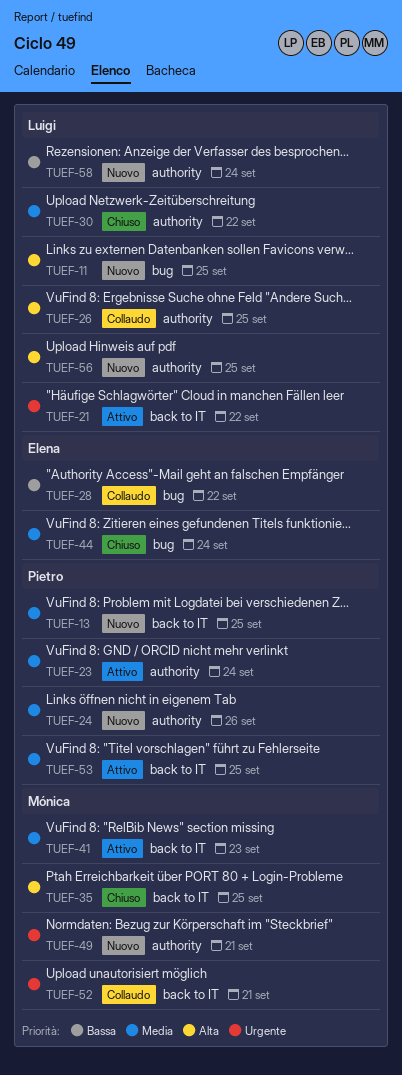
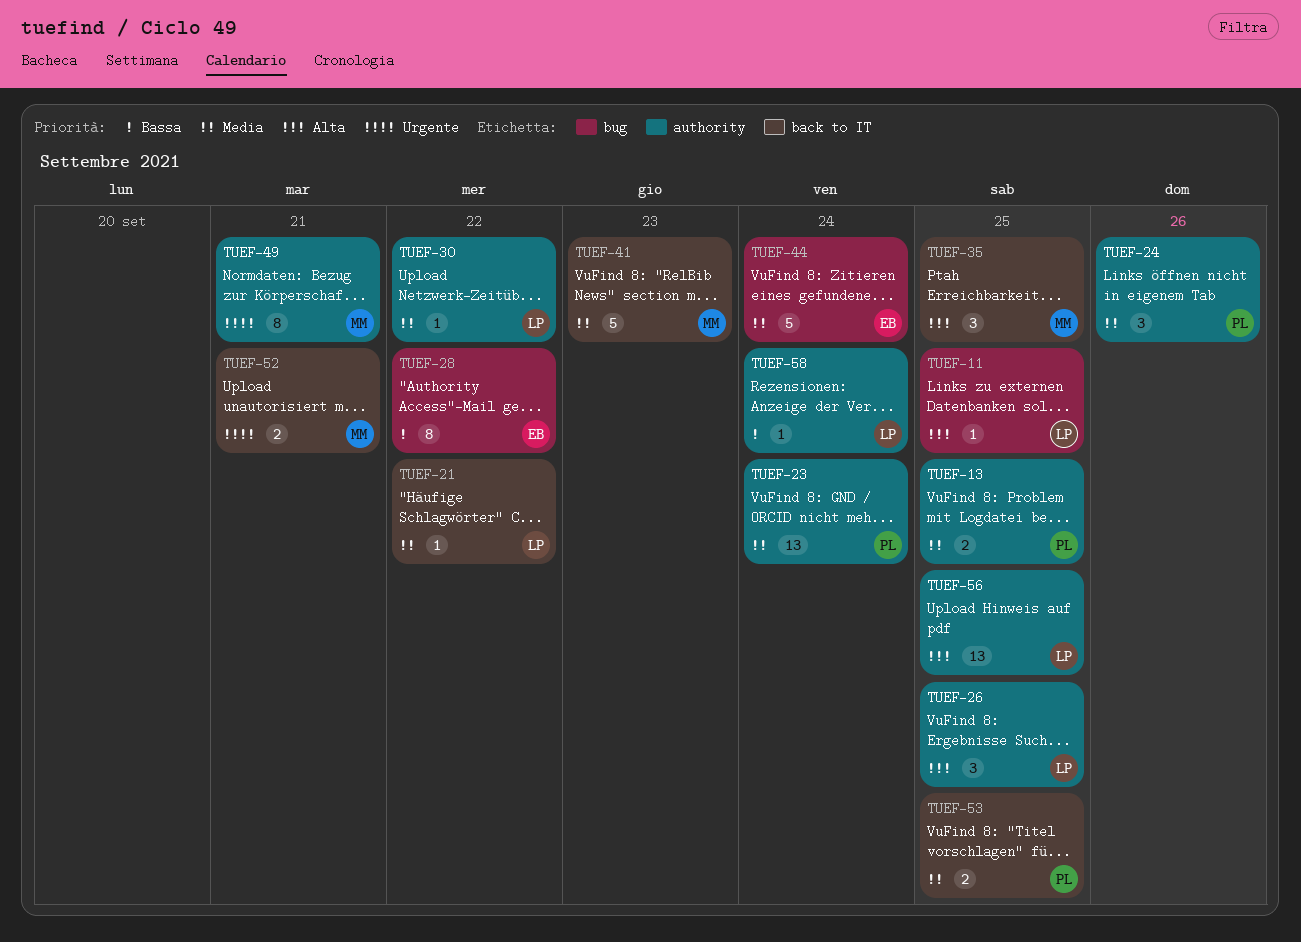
TUEF-13, label: back to IT -> authority
TUEF-21, priority: Urgente -> Media

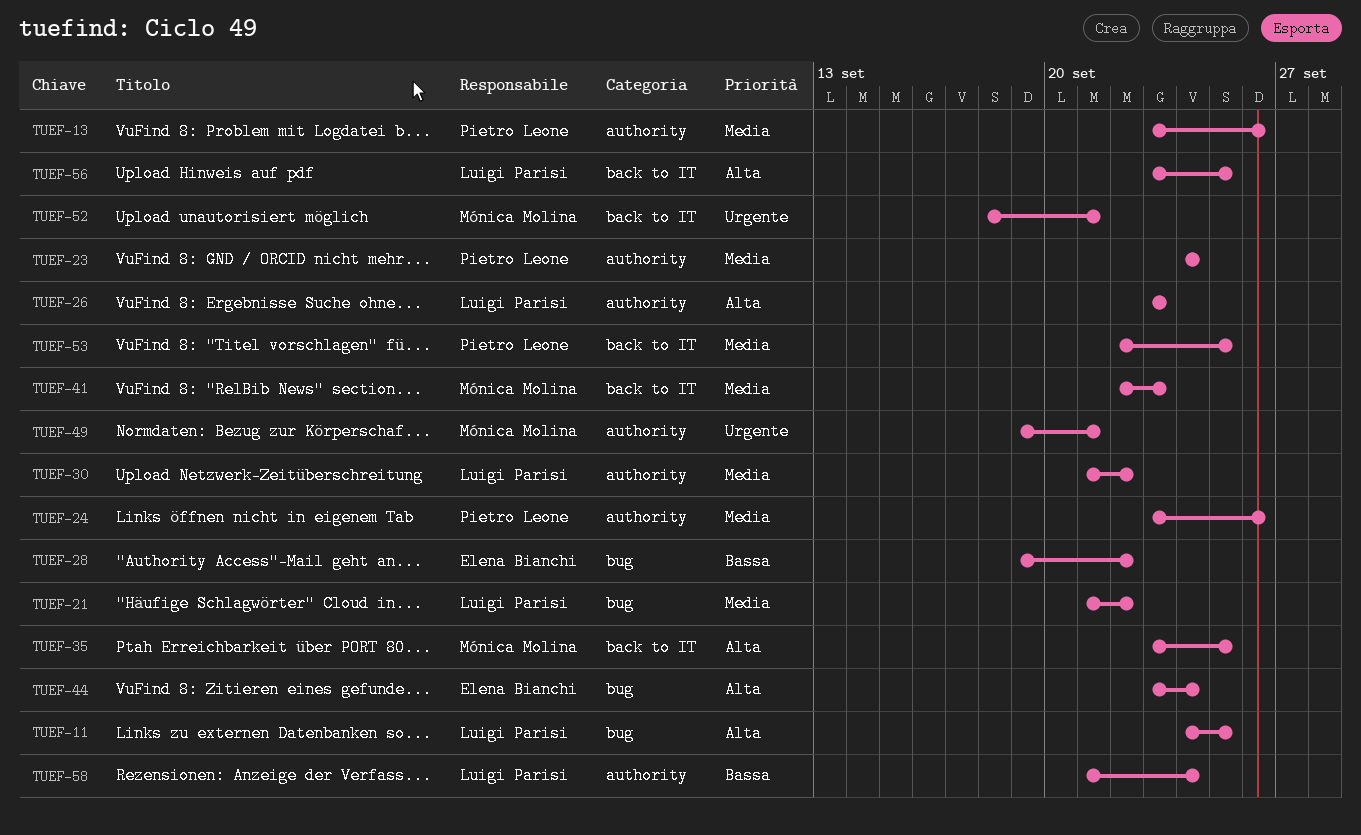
TUEF-13, due: Sep 25 -> Sep 26
TUEF-21, label: back to IT -> bug
TUEF-26, due: Sep 25 -> Sep 23
TUEF-44, priority: Media -> Alta
TUEF-56, label: authority -> back to IT

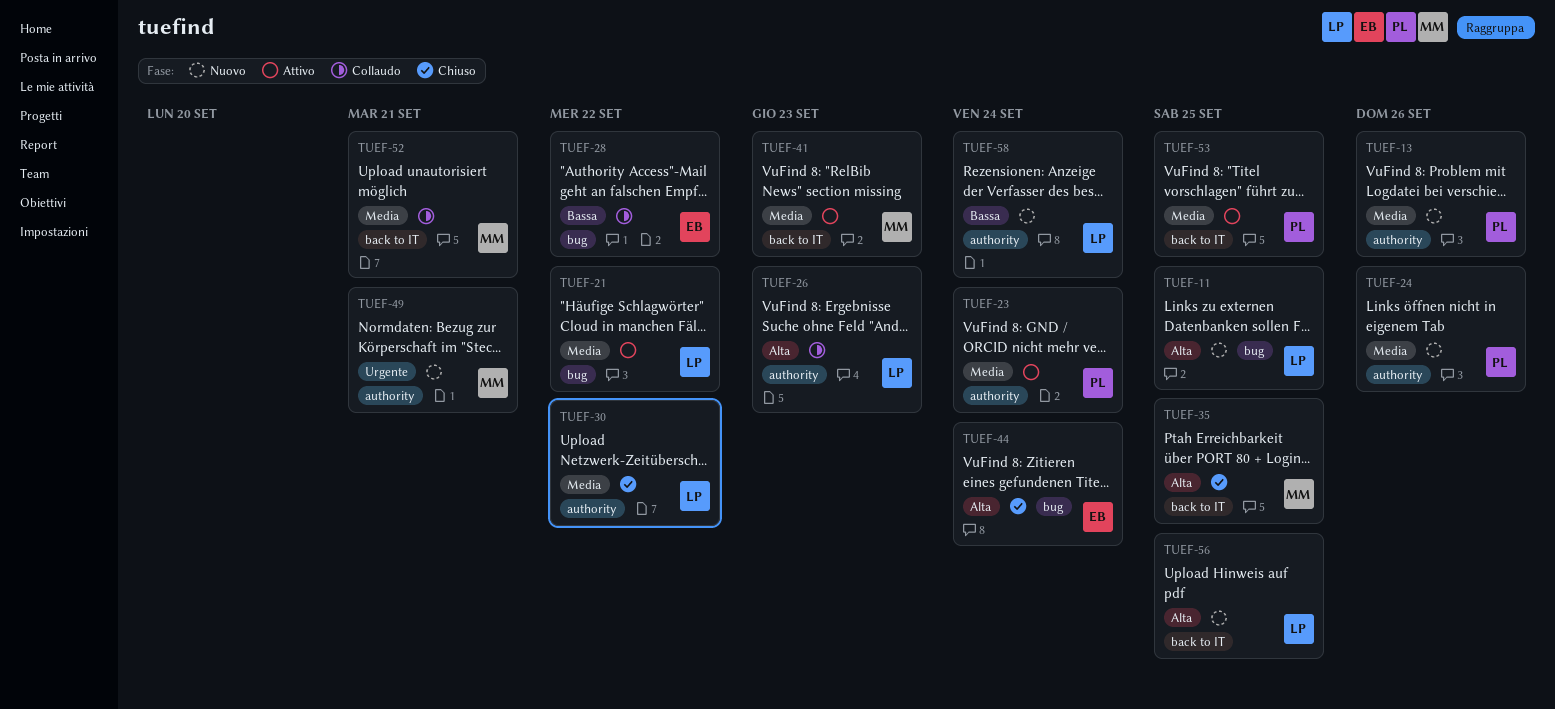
TUEF-52, priority: Urgente -> Media

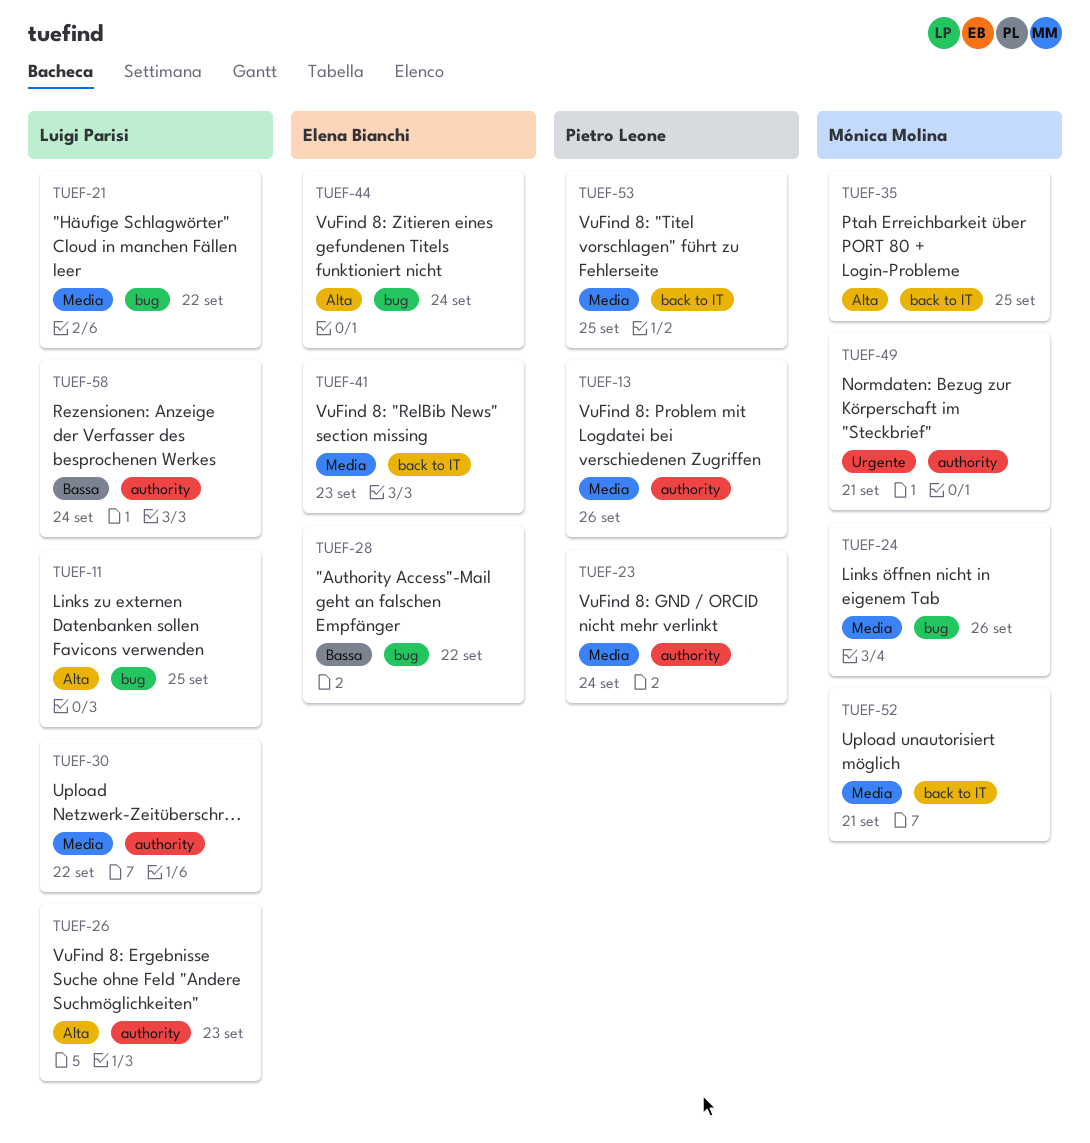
TUEF-24, owner: Pietro Leone -> Mónica Molina
TUEF-24, label: authority -> bug
TUEF-41, owner: Mónica Molina -> Elena Bianchi
TUEF-56: present -> none

